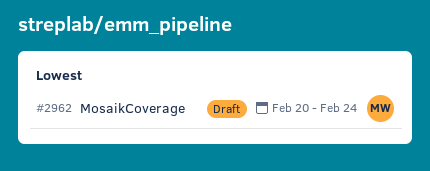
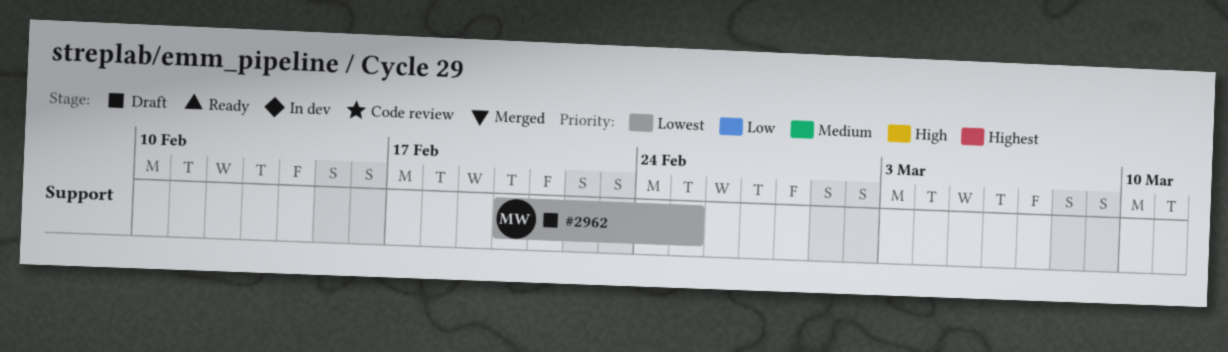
#2962, due: Feb 24 -> Feb 25

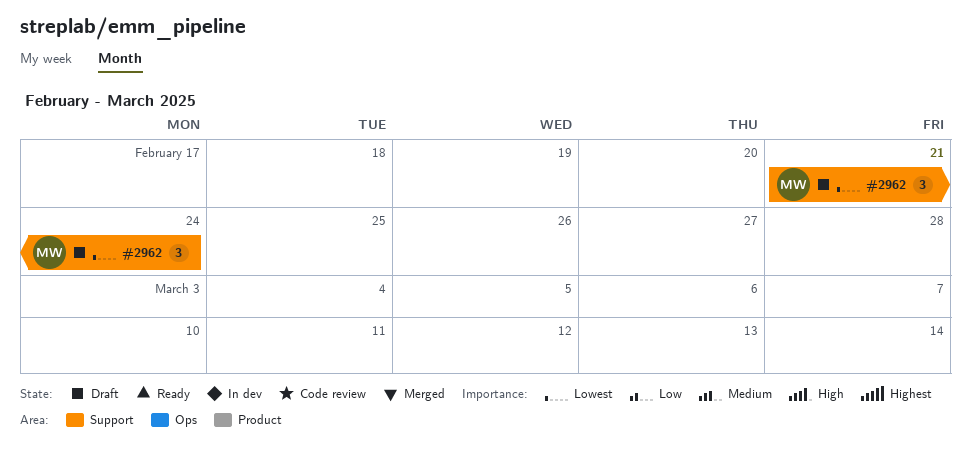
#2962, start: Feb 20 -> Feb 21
#2962, due: Feb 25 -> Feb 24

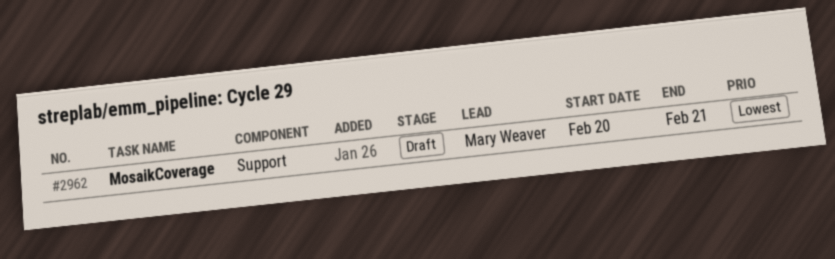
#2962, start: Feb 21 -> Feb 20
#2962, due: Feb 24 -> Feb 21

